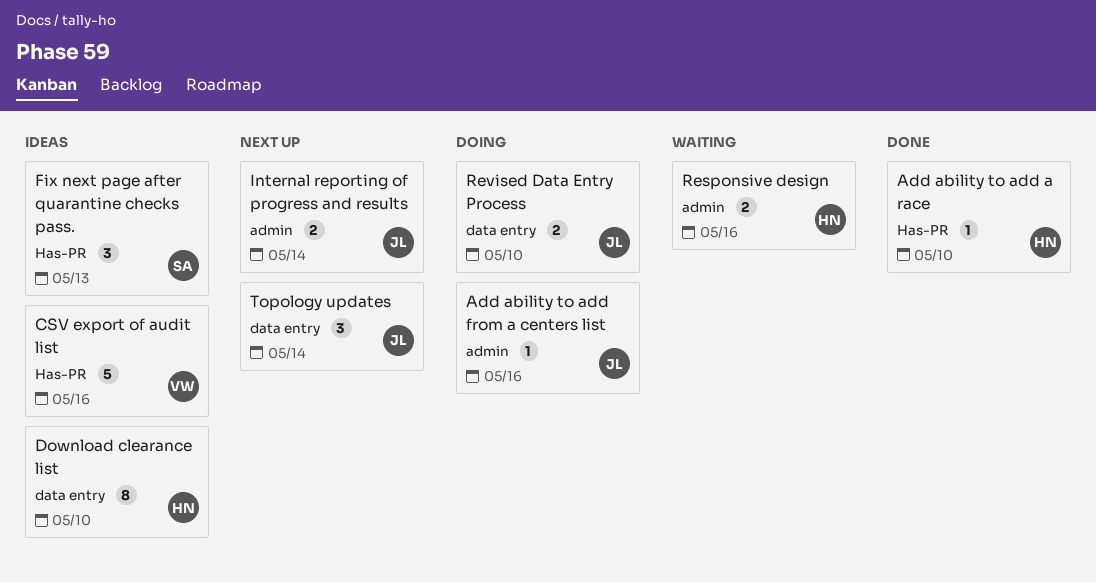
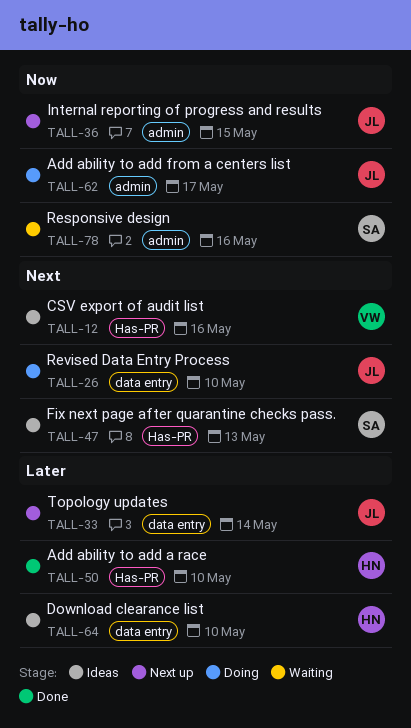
Add ability to add from a centers list, due: May 16 -> May 17
Internal reporting of progress and results, due: May 14 -> May 15
Responsive design, owner: HN -> SA

